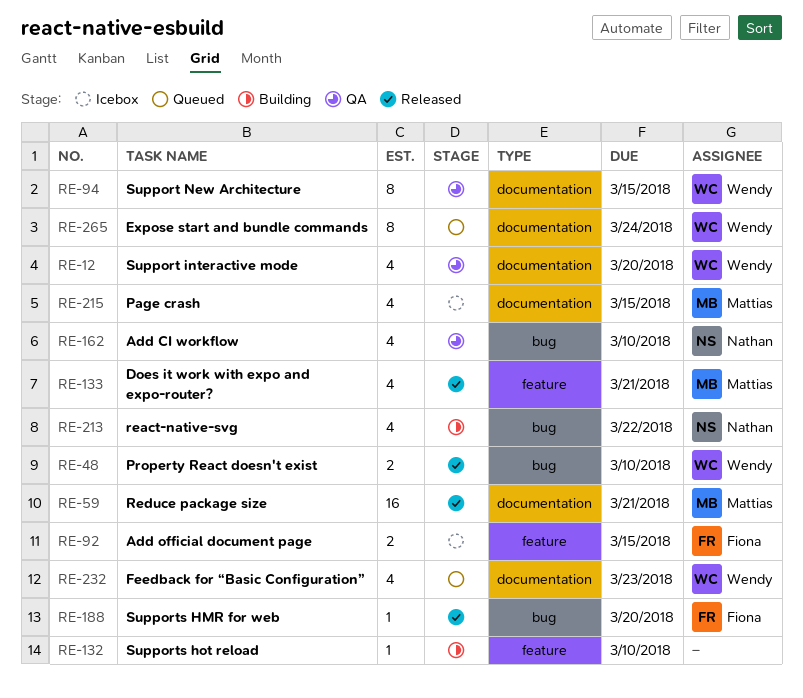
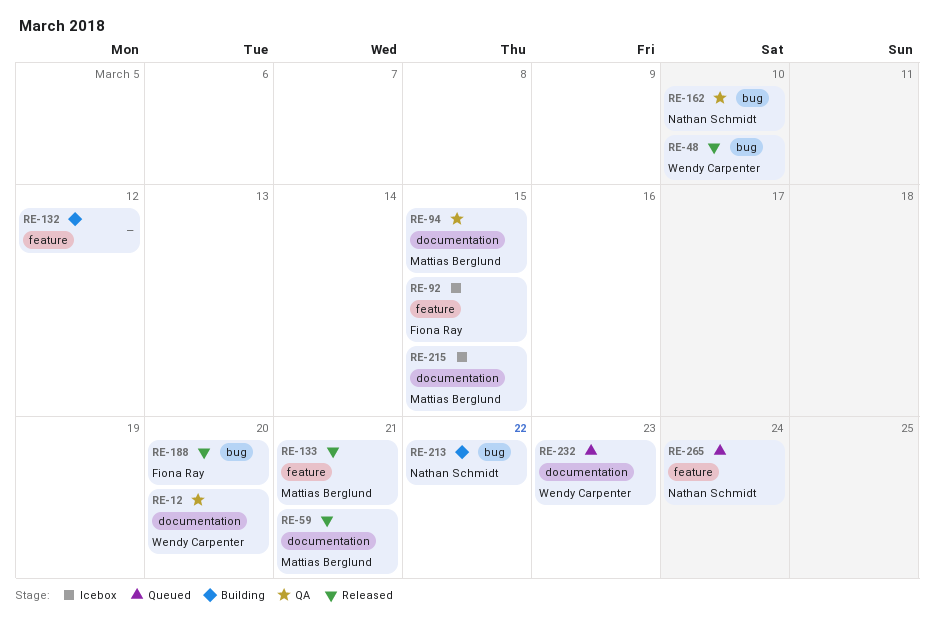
RE-94, owner: Wendy Carpenter -> Mattias Berglund
RE-132, due: Mar 10 -> Mar 12
RE-265, owner: Wendy Carpenter -> Nathan Schmidt
RE-265, label: documentation -> feature

